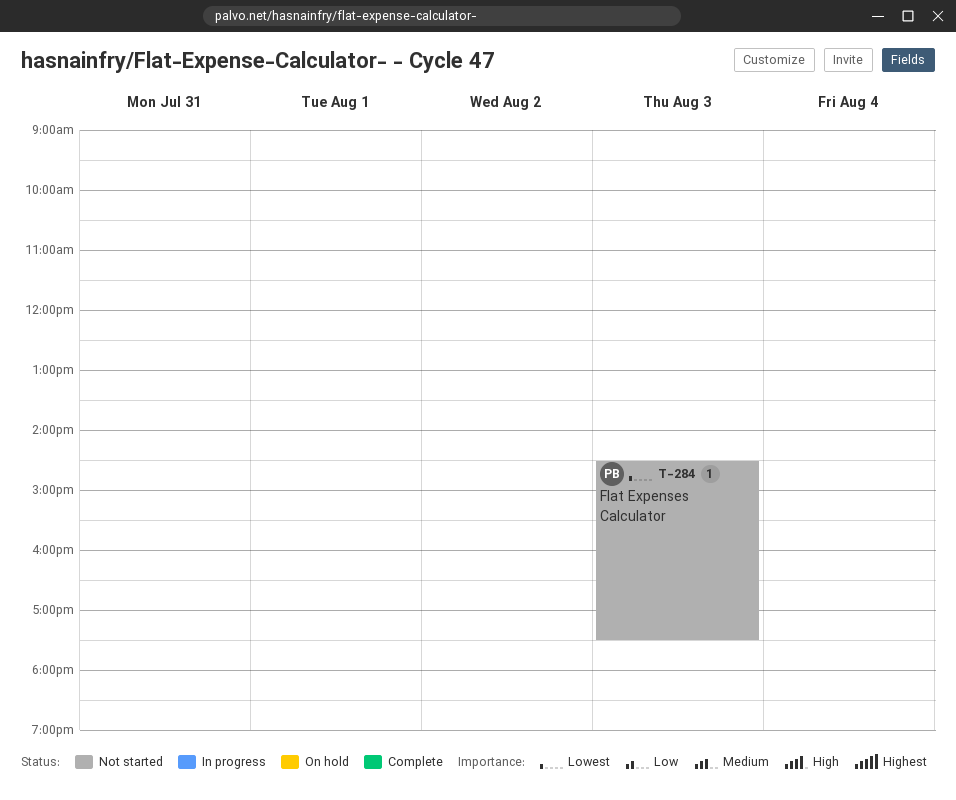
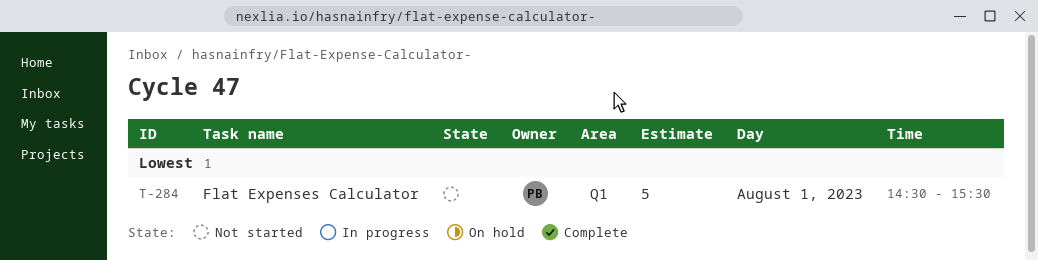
T-284, estimate: 1 -> 5
T-284, day: Aug 3 -> Aug 1
T-284, ends: 17:30 -> 15:30

